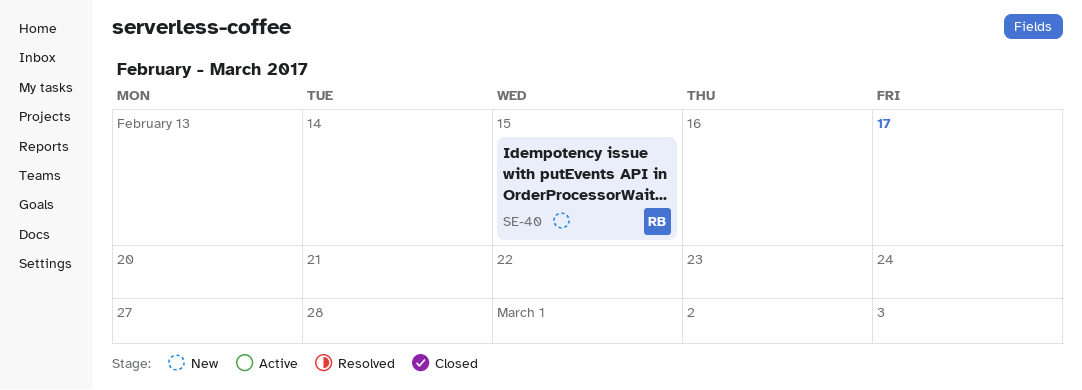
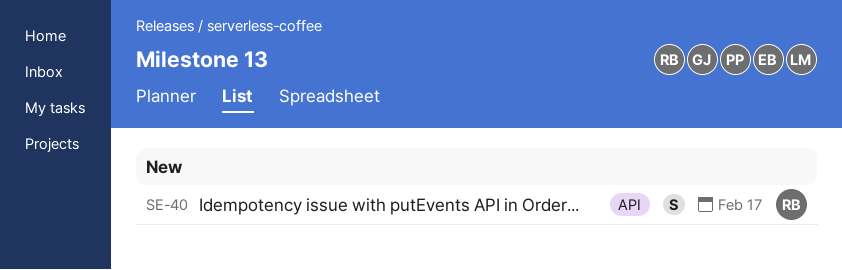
SE-40, due: Feb 15 -> Feb 17

